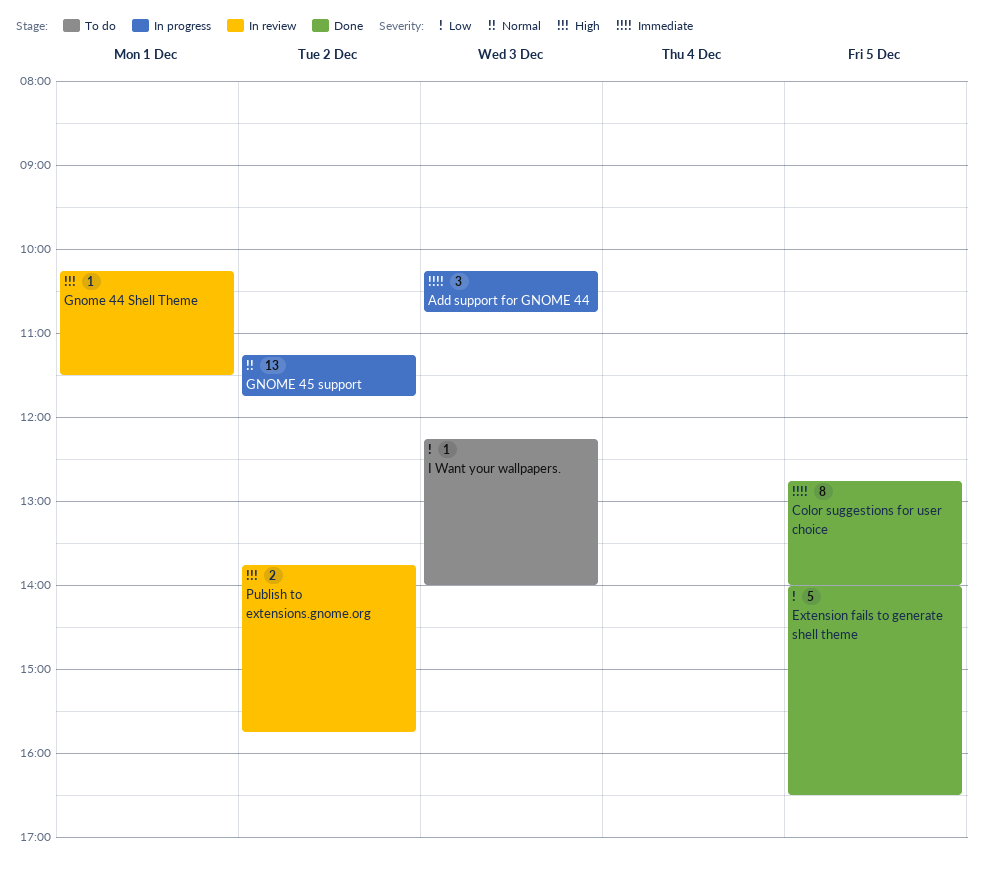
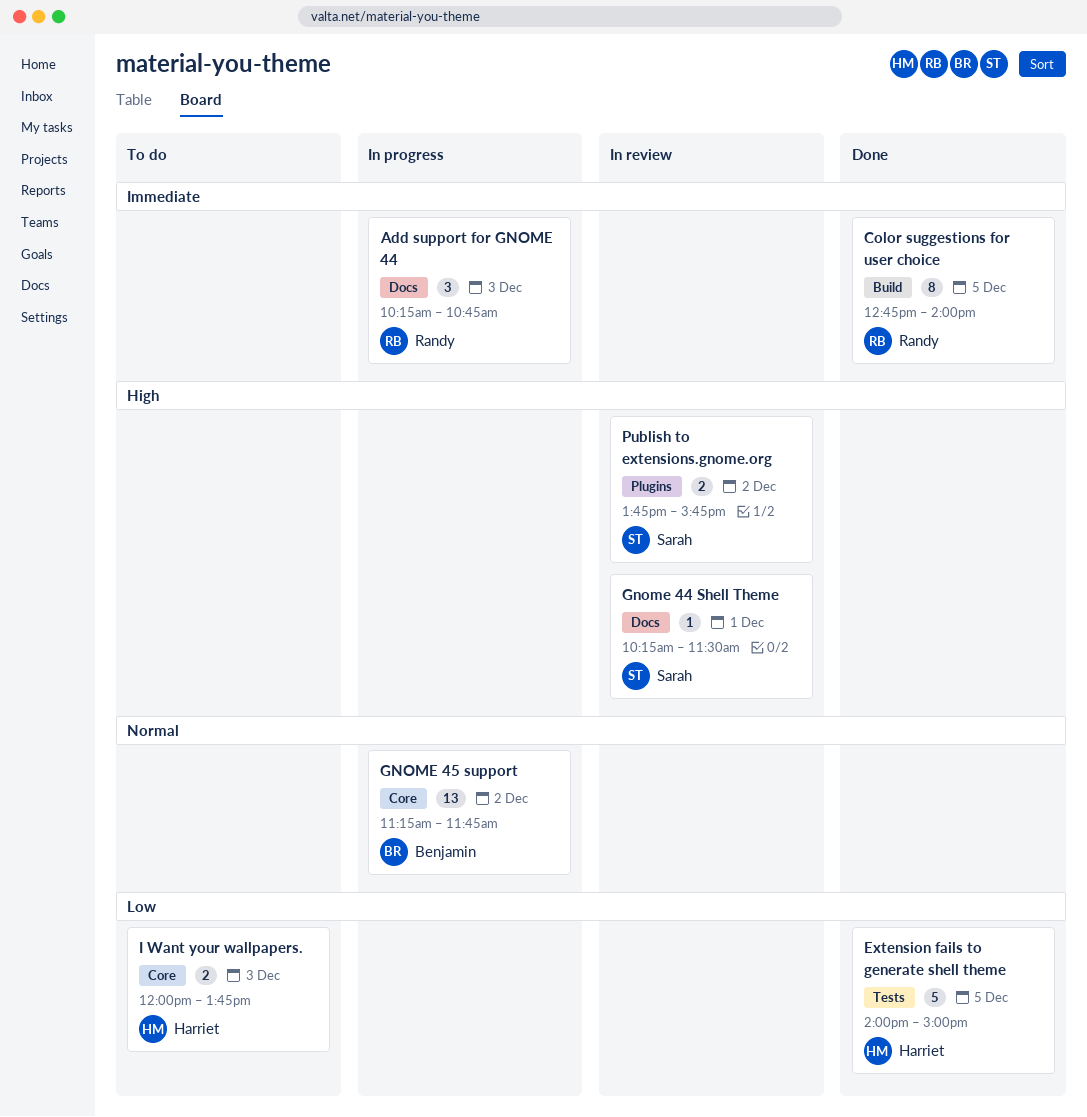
Extension fails to generate shell theme, ends: 16:30 -> 15:00
I Want your wallpapers., estimate: 1 -> 2
I Want your wallpapers., begins: 12:15 -> 12:00
I Want your wallpapers., ends: 14:00 -> 13:45

